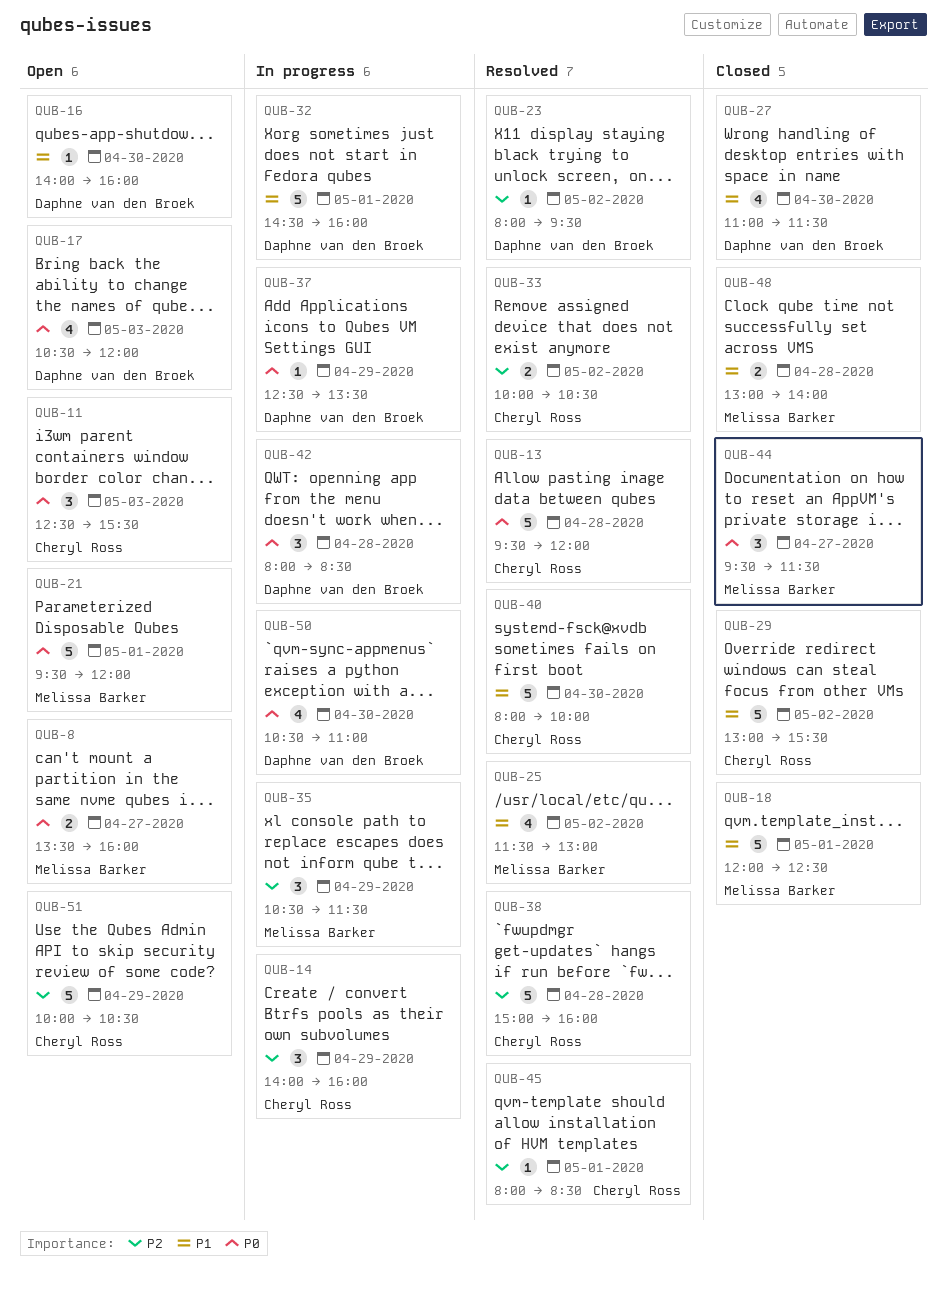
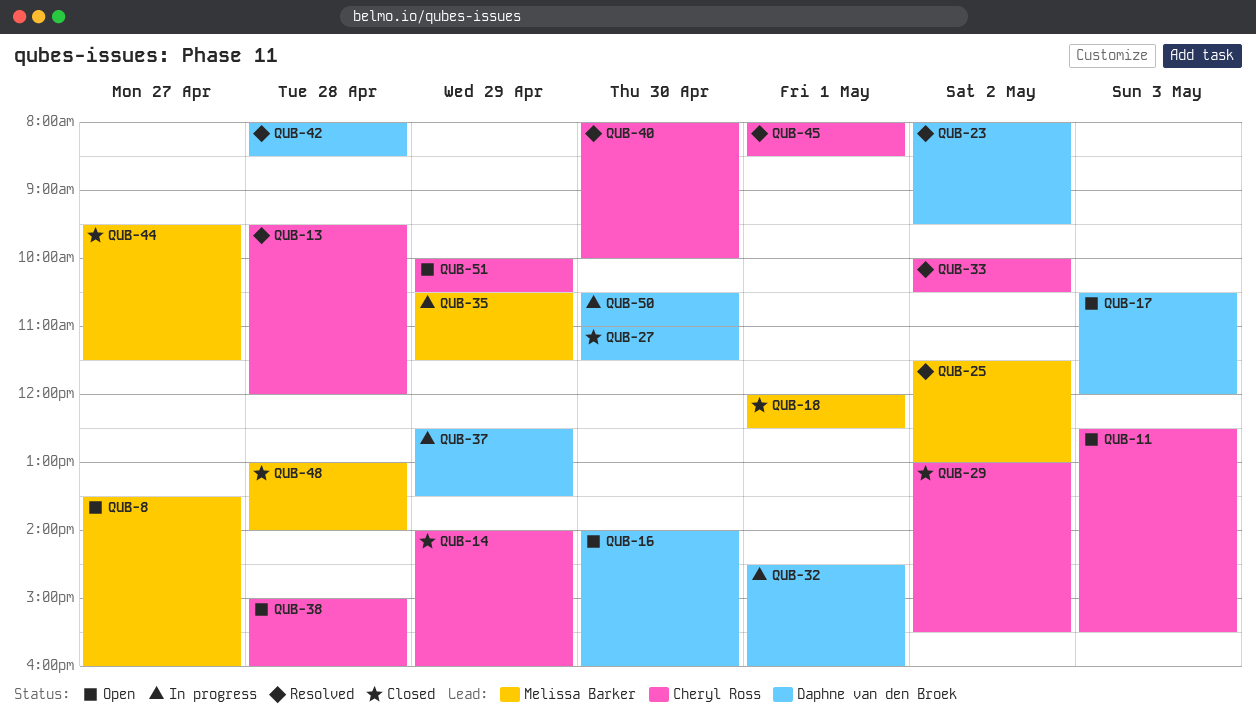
QUB-14, status: In progress -> Closed
QUB-21: present -> none
QUB-38, status: Resolved -> Open
QUB-42, status: In progress -> Resolved

